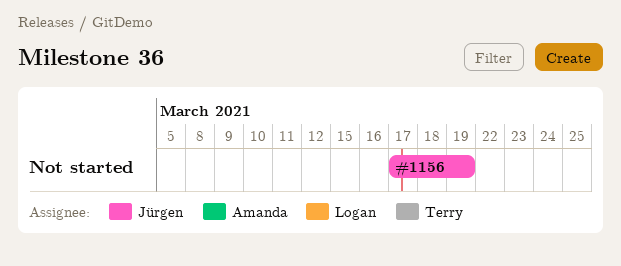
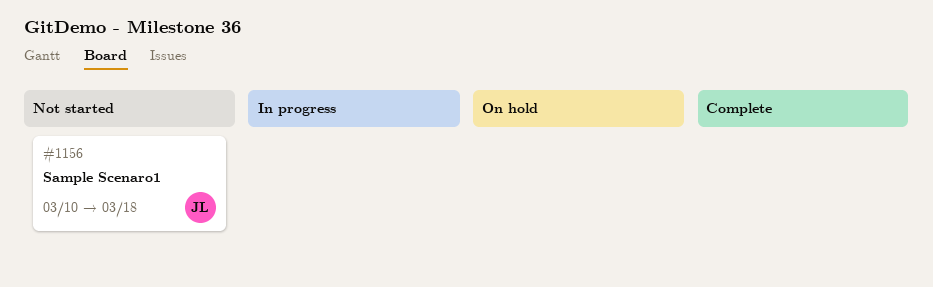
#1156, start: Mar 17 -> Mar 10
#1156, due: Mar 19 -> Mar 18

